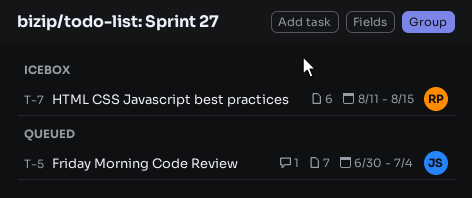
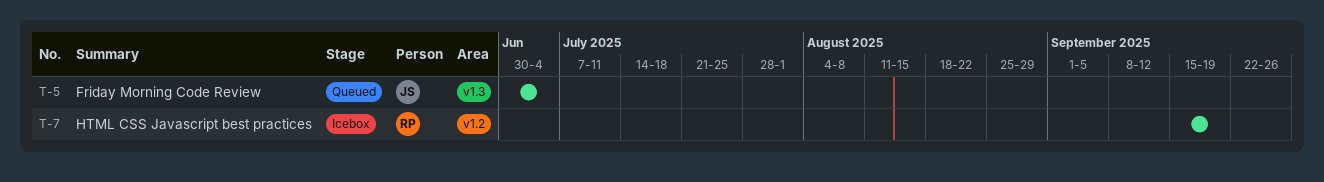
T-7, start: Aug 11 -> Sep 15
T-7, due: Aug 15 -> Sep 19

